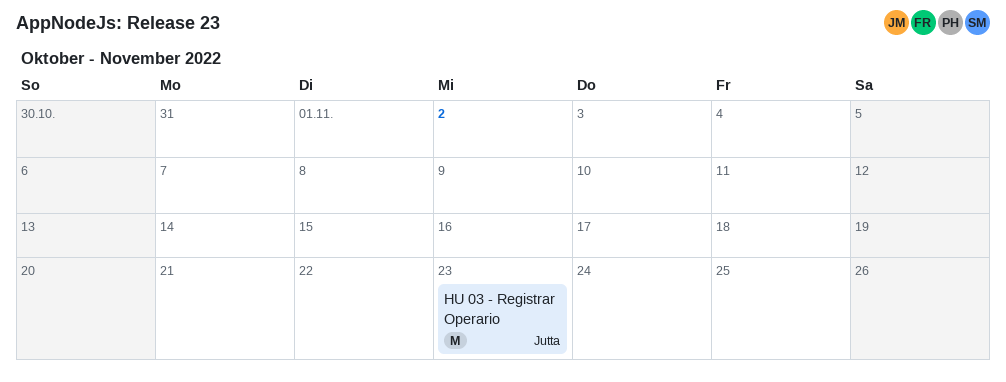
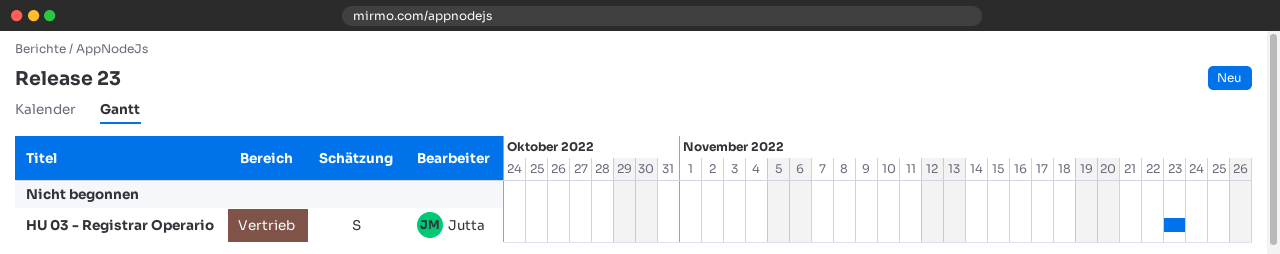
HU 03 - Registrar Operario, estimate: M -> S

